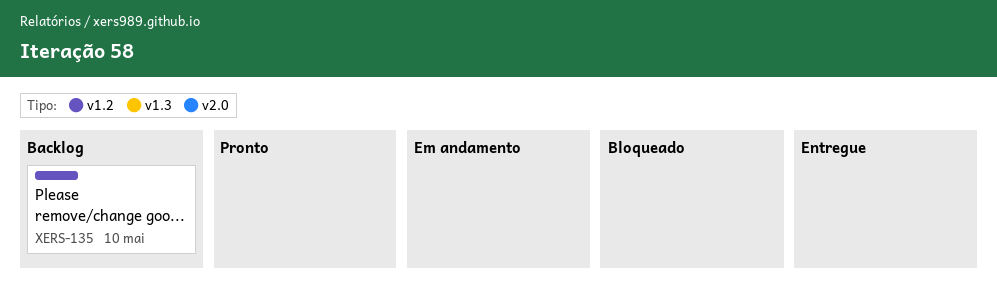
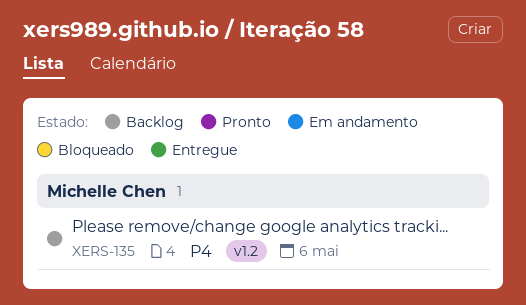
XERS-135, due: May 10 -> May 6

